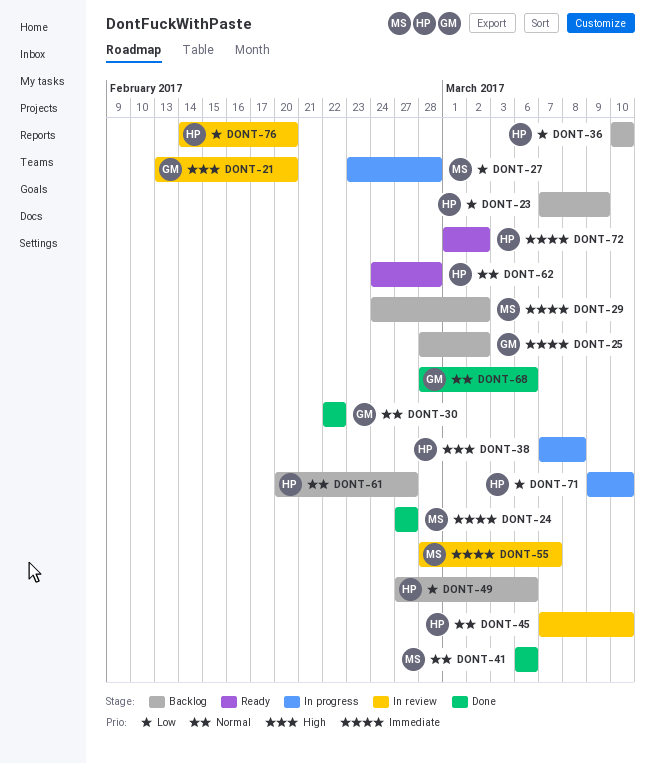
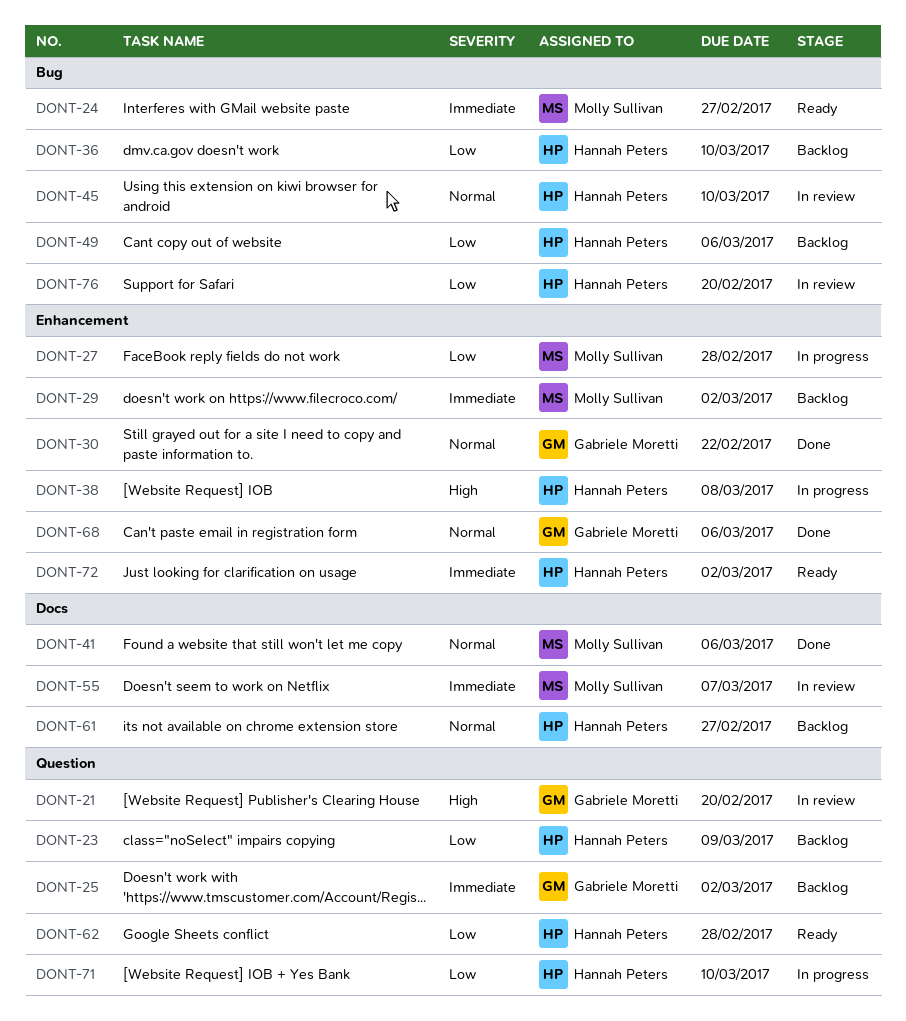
DONT-24, status: Done -> Ready
DONT-62, priority: Normal -> Low

